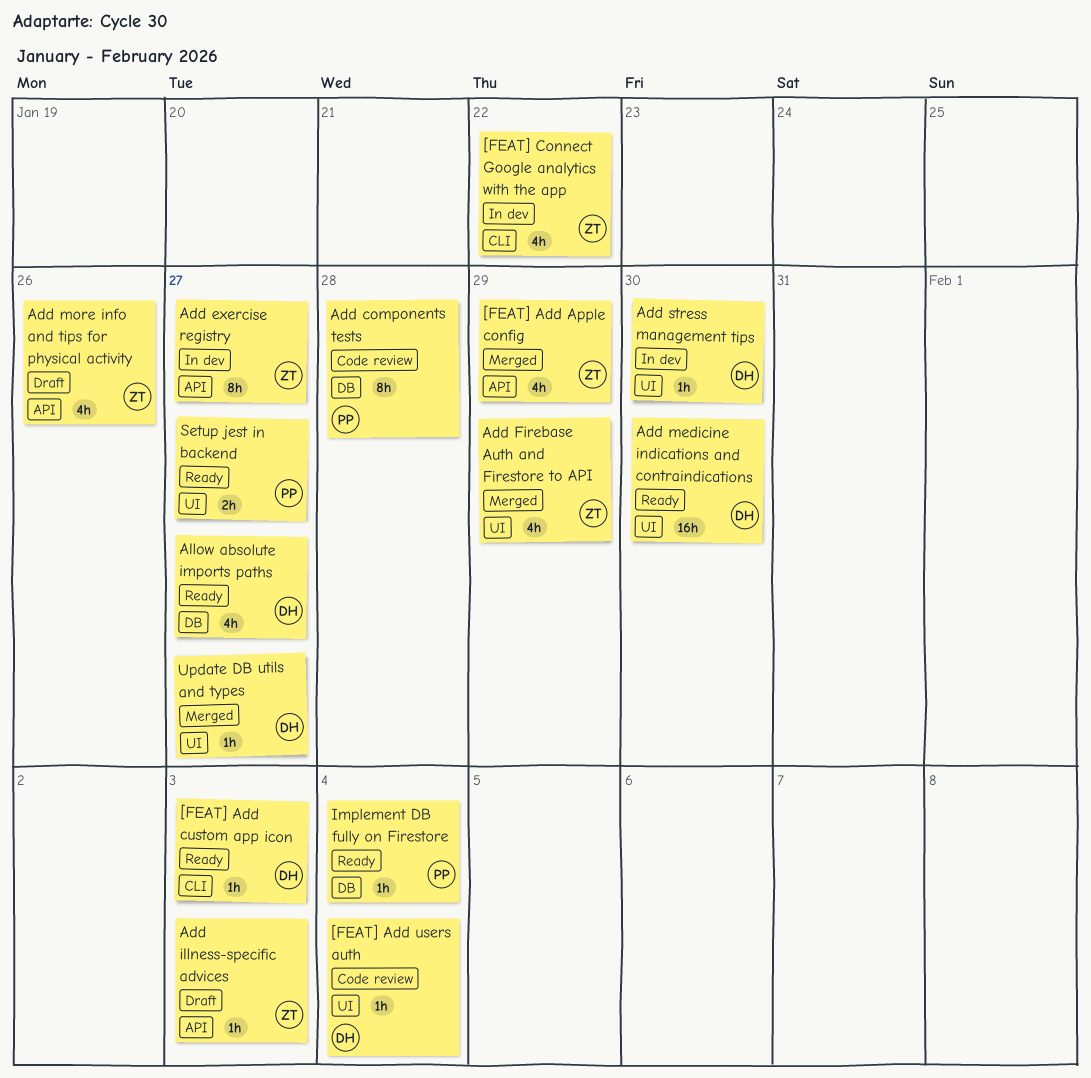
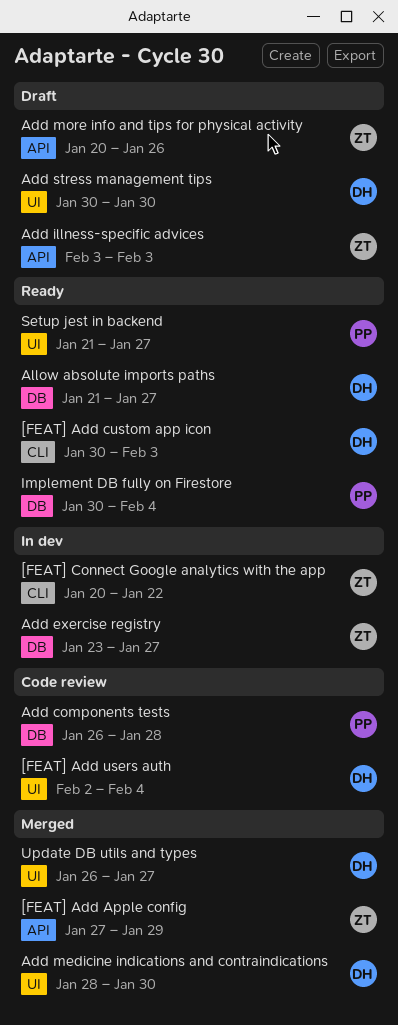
Add exercise registry, label: API -> DB
Add Firebase Auth and Firestore to API: present -> none
Add medicine indications and contraindications, status: Ready -> Merged
Add stress management tips, status: In dev -> Draft

